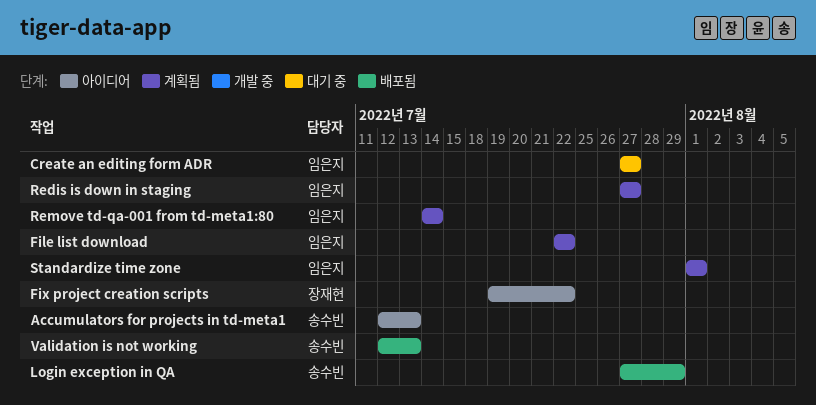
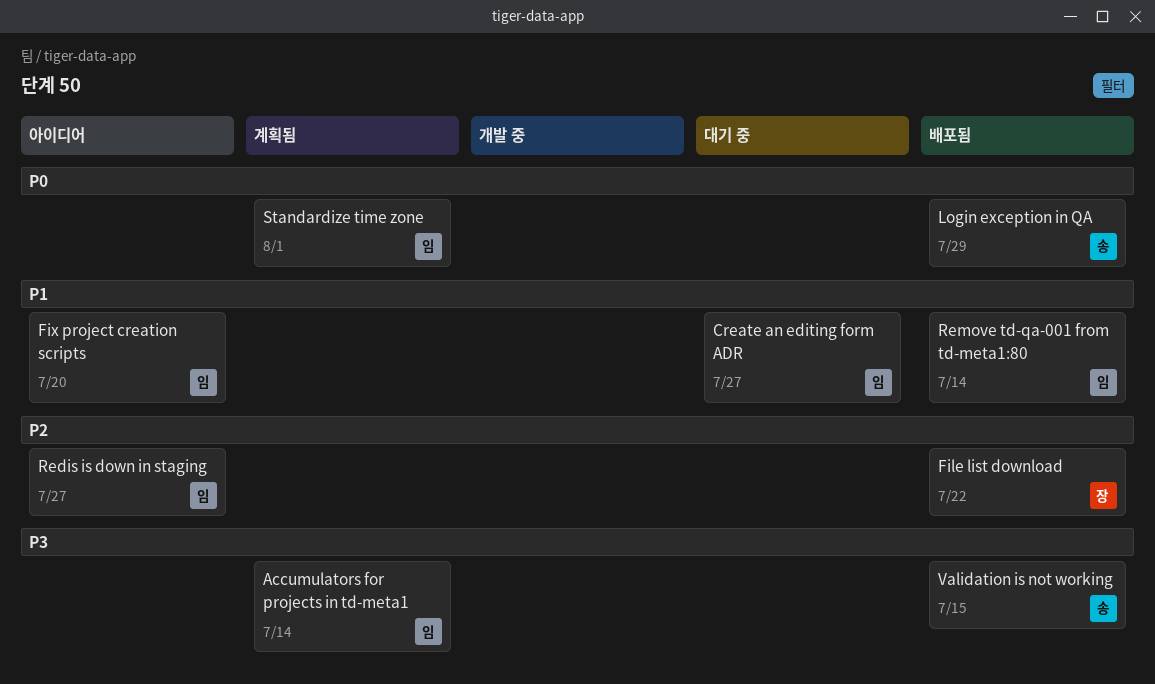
Accumulators for projects in td-meta1, status: 아이디어 -> 계획됨
Accumulators for projects in td-meta1, owner: 송수빈 -> 임은지
Accumulators for projects in td-meta1, due: Jul 13 -> Jul 14
File list download, status: 계획됨 -> 배포됨
File list download, owner: 임은지 -> 장재현
Fix project creation scripts, owner: 장재현 -> 임은지
Fix project creation scripts, due: Jul 22 -> Jul 20
Redis is down in staging, status: 계획됨 -> 아이디어
Remove td-qa-001 from td-meta1:80, status: 계획됨 -> 배포됨
Validation is not working, due: Jul 13 -> Jul 15

